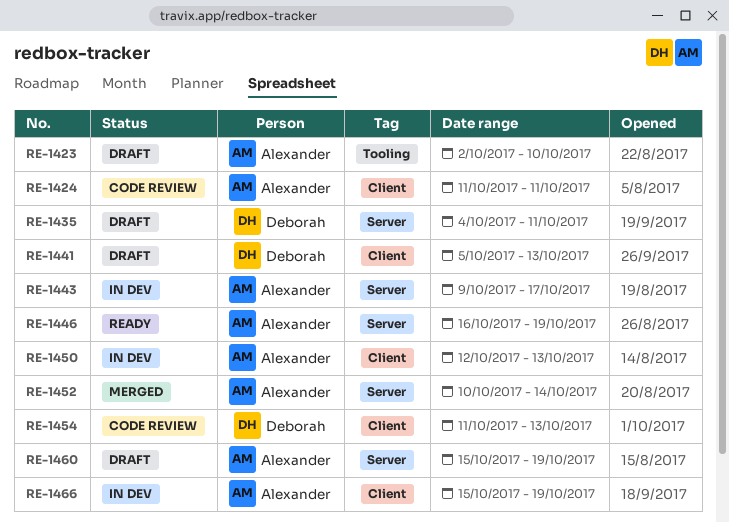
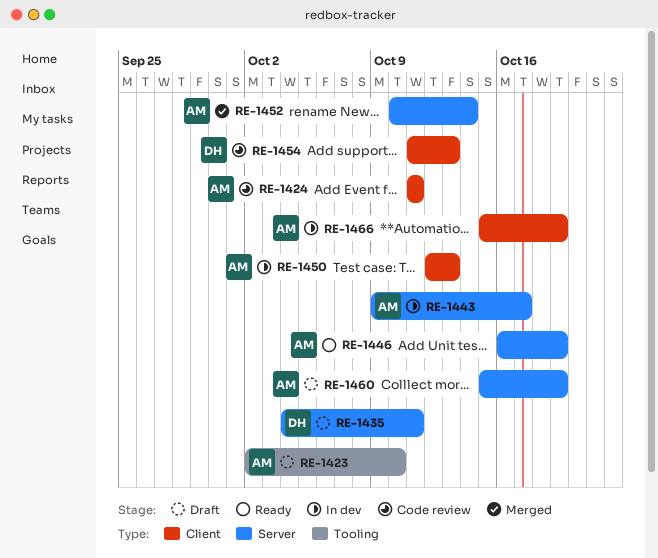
RE-1441: present -> none

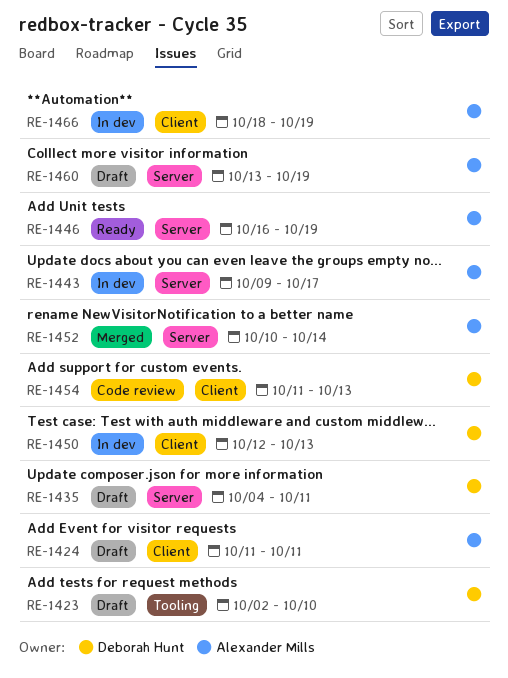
RE-1423, owner: Alexander Mills -> Deborah Hunt
RE-1424, status: Code review -> Draft
RE-1450, owner: Alexander Mills -> Deborah Hunt
RE-1460, start: Oct 15 -> Oct 13
RE-1466, start: Oct 15 -> Oct 18

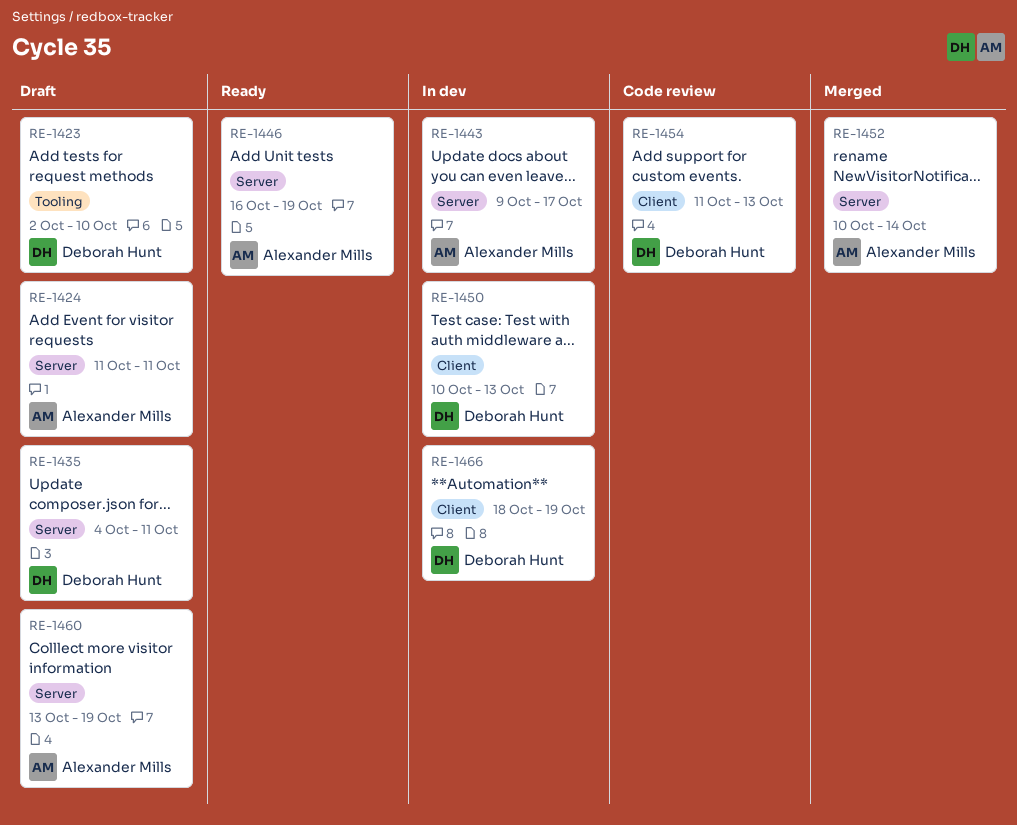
RE-1424, label: Client -> Server
RE-1450, start: Oct 12 -> Oct 10
RE-1466, owner: Alexander Mills -> Deborah Hunt

